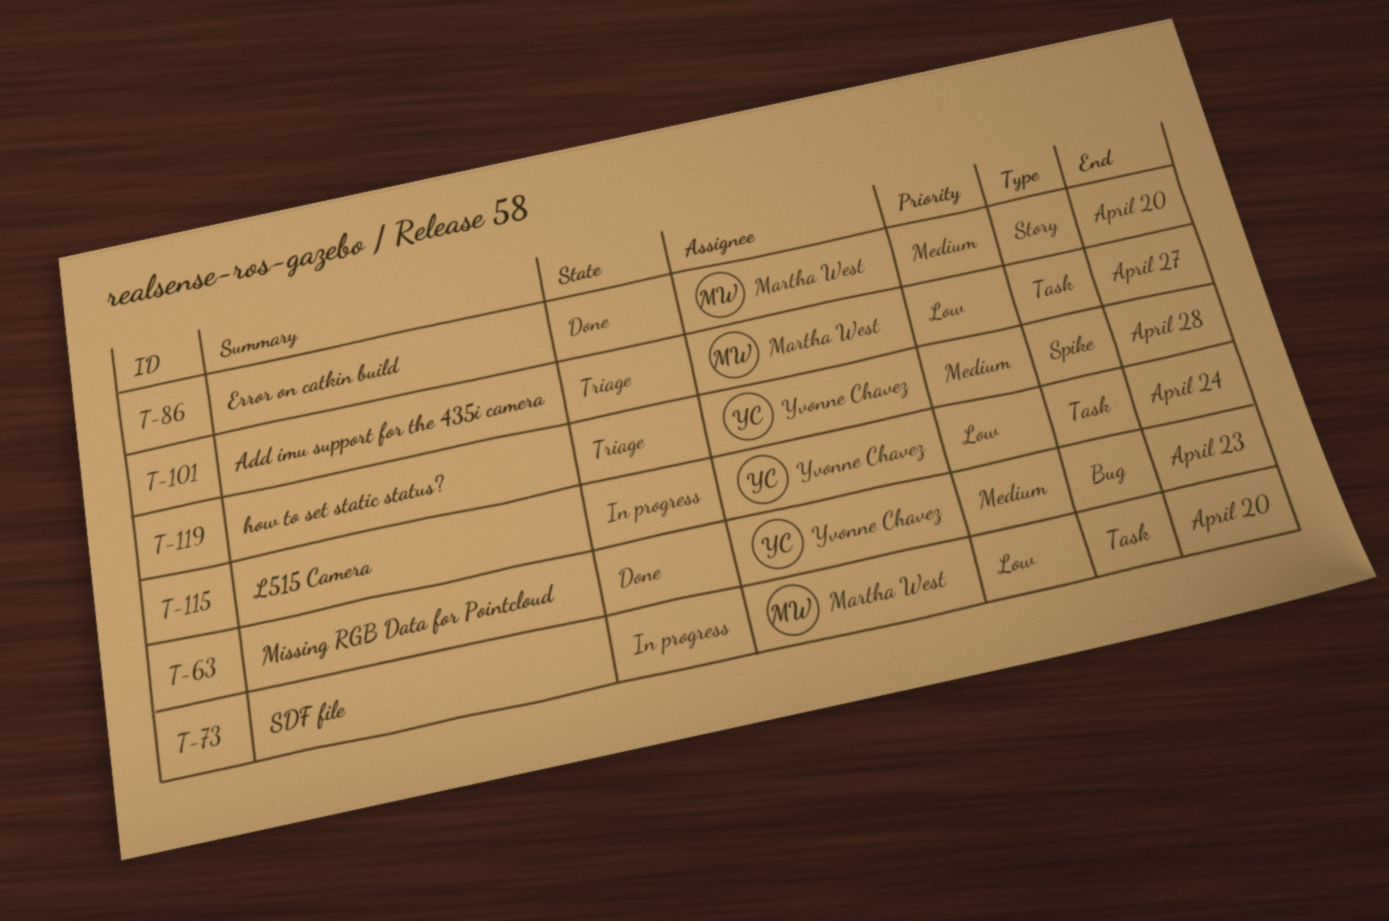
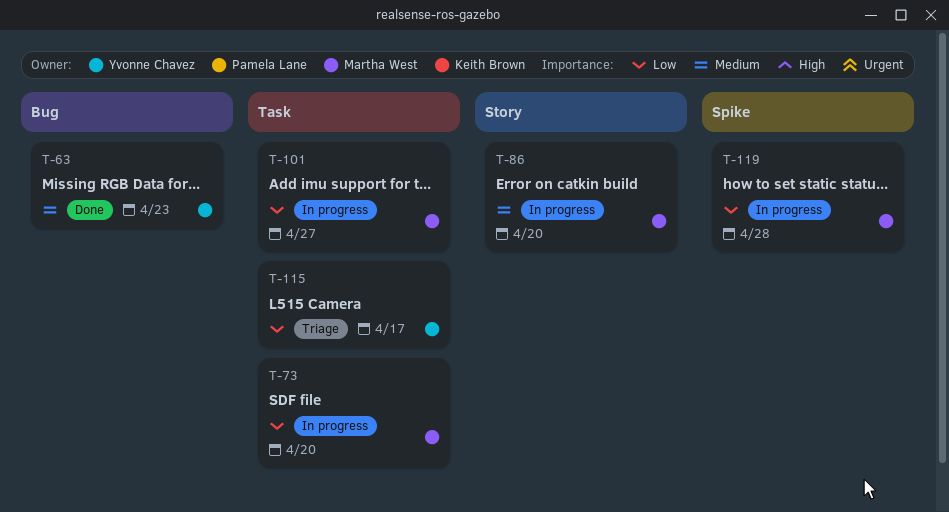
T-86, status: Done -> In progress
T-101, status: Triage -> In progress
T-115, status: In progress -> Triage
T-115, due: Apr 24 -> Apr 17
T-119, status: Triage -> In progress
T-119, owner: Yvonne Chavez -> Martha West
T-119, priority: Medium -> Low

